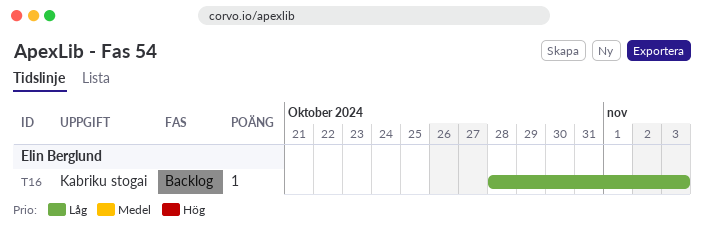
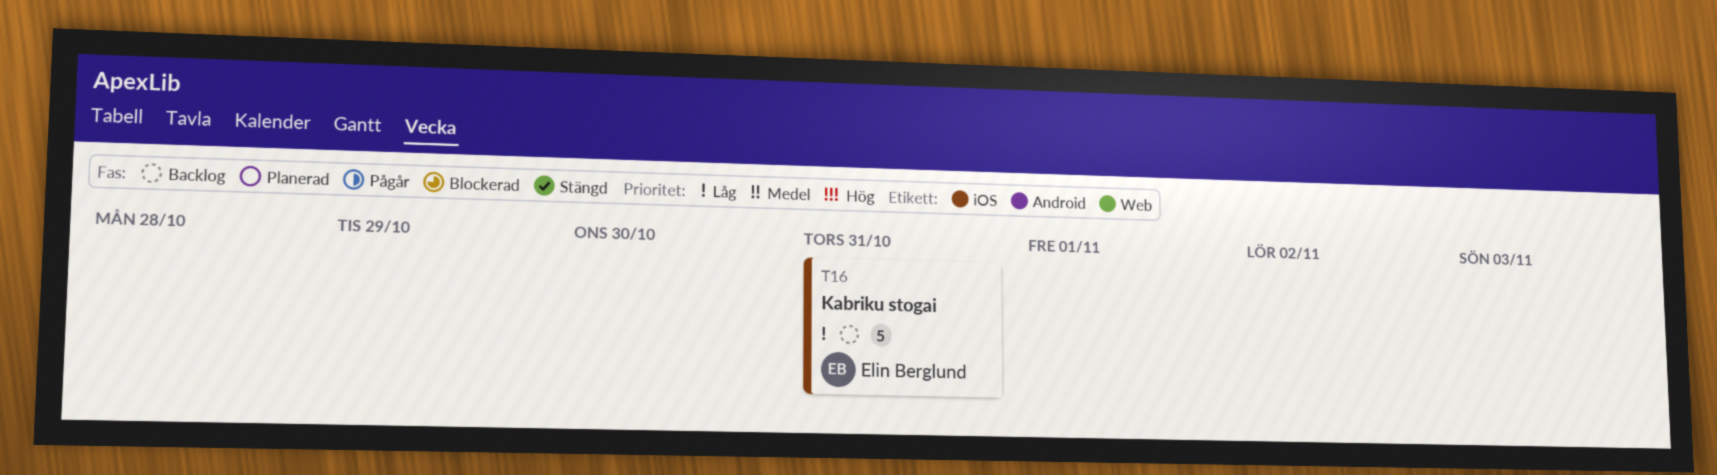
T16, estimate: 1 -> 5
T16, due: Nov 3 -> Oct 31

